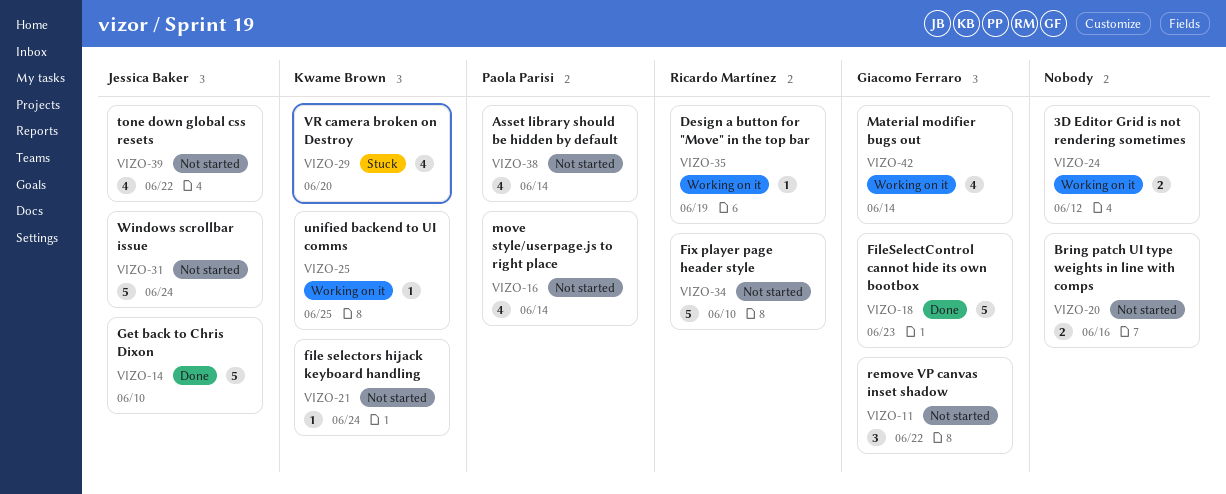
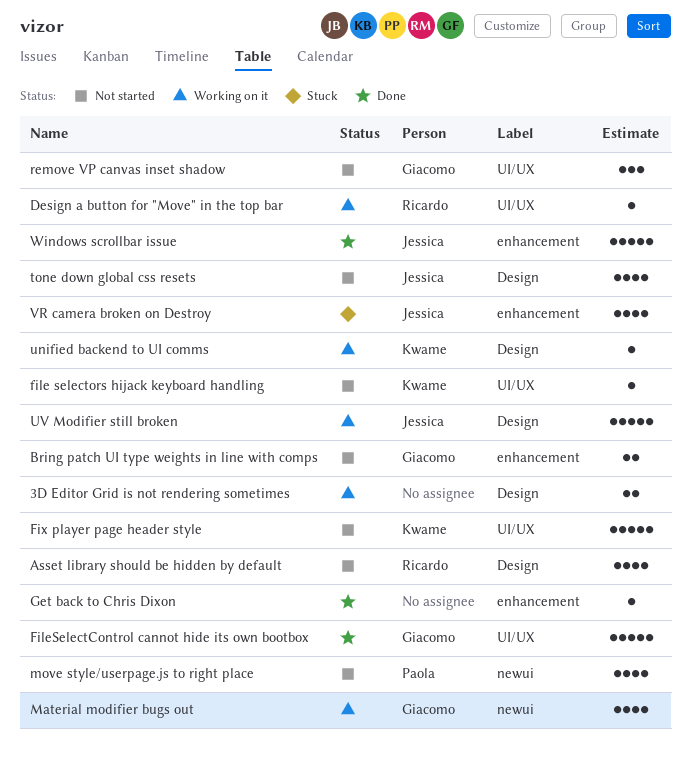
Asset library should be hidden by default, owner: Paola Parisi -> Ricardo Martínez
Bring patch UI type weights in line with comps, owner: none -> Giacomo Ferraro
Fix player page header style, owner: Ricardo Martínez -> Kwame Brown
Get back to Chris Dixon, owner: Jessica Baker -> none
Get back to Chris Dixon, estimate: 5 -> 1
UV Modifier still broken: none -> present
VR camera broken on Destroy, owner: Kwame Brown -> Jessica Baker
Windows scrollbar issue, status: Not started -> Done

